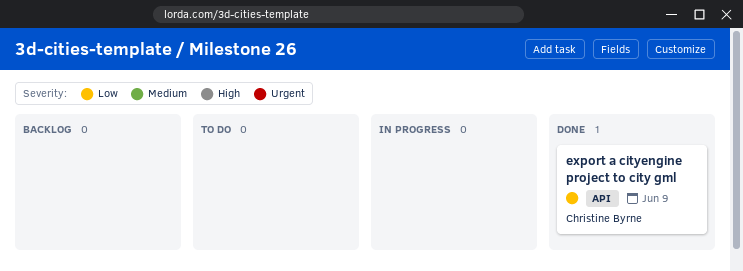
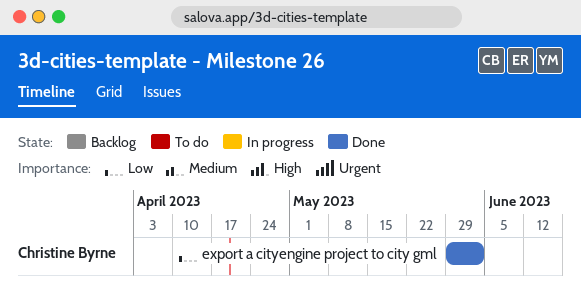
export a cityengine project to city gml, due: Jun 9 -> Jun 2

